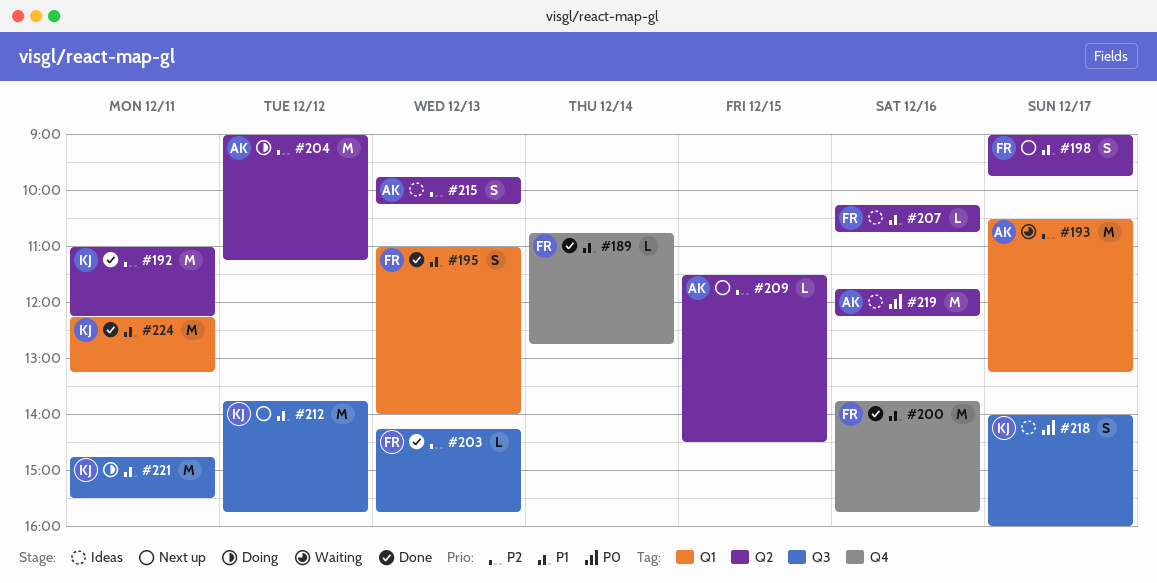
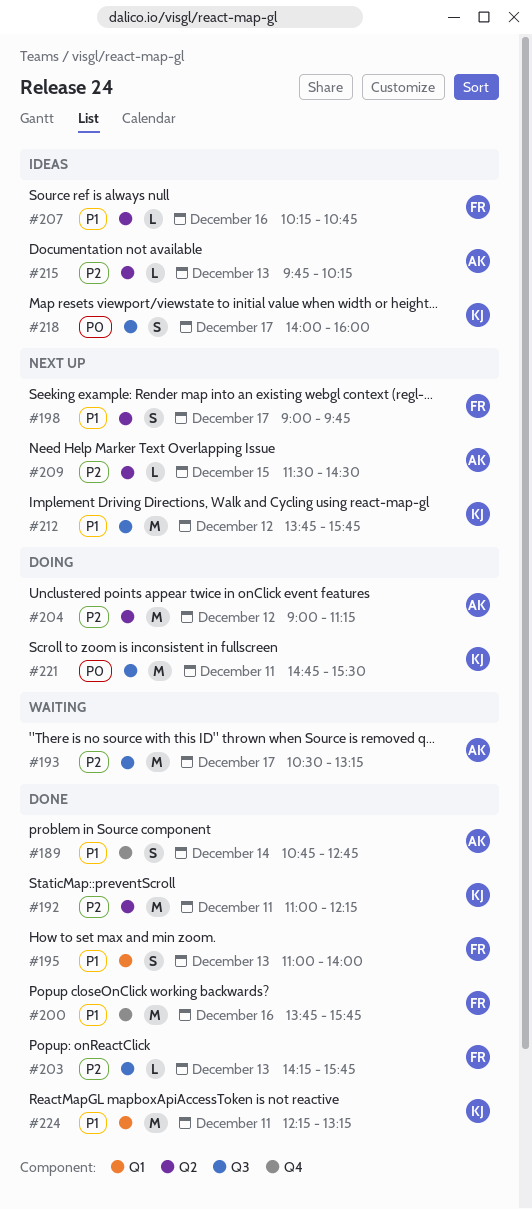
#189, owner: FR -> AK
#189, estimate: L -> S
#193, label: Q1 -> Q3
#215, estimate: S -> L
#219: present -> none
#221, priority: P1 -> P0

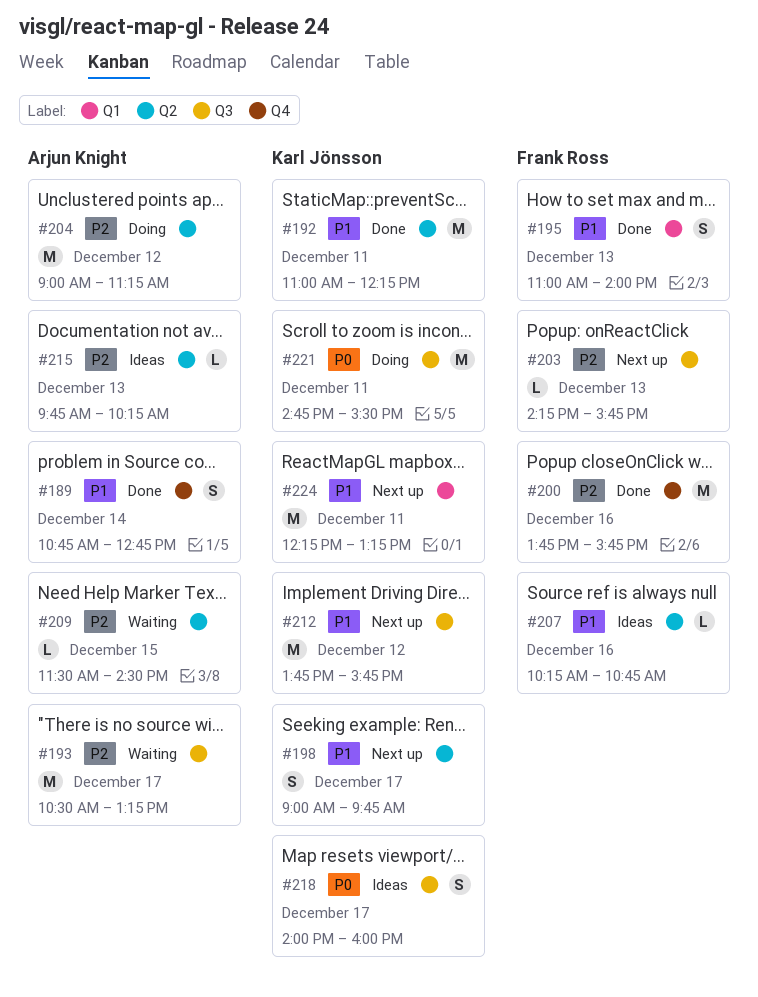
#192, priority: P2 -> P1
#198, owner: Frank Ross -> Karl Jönsson
#200, priority: P1 -> P2
#203, status: Done -> Next up
#209, status: Next up -> Waiting
#224, status: Done -> Next up

